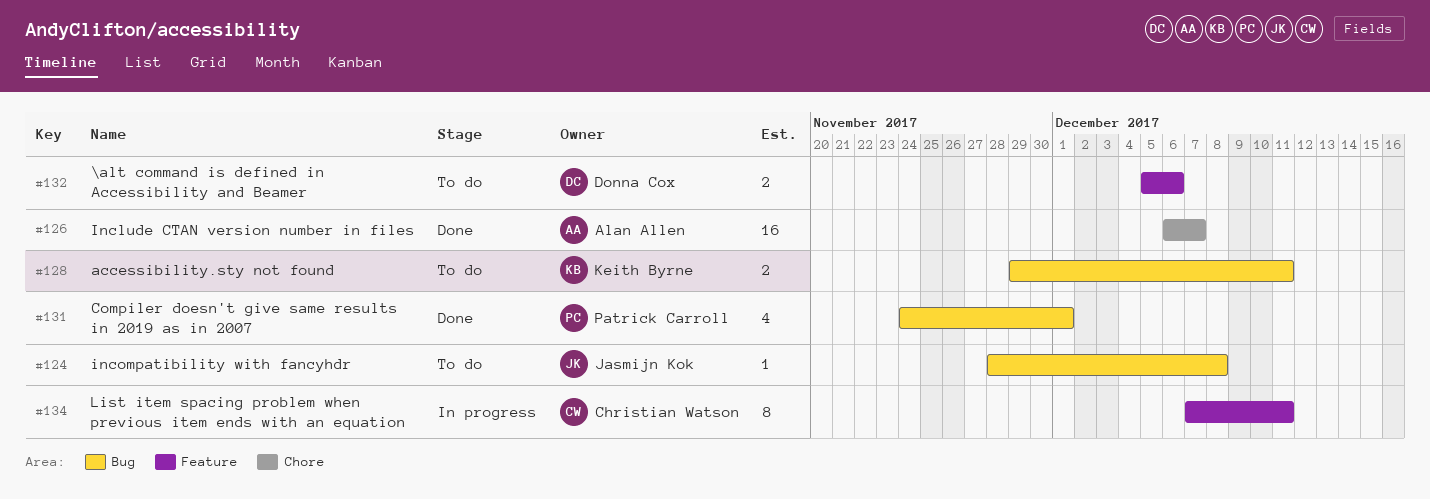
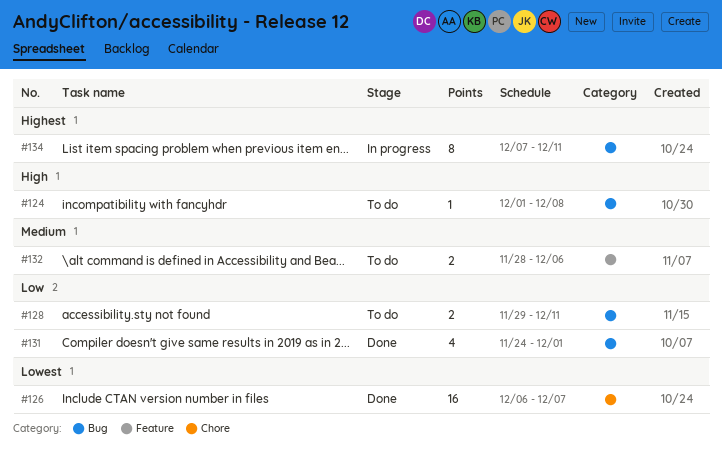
#124, start: Nov 28 -> Dec 1
#132, start: Dec 5 -> Nov 28
#134, label: Feature -> Bug

